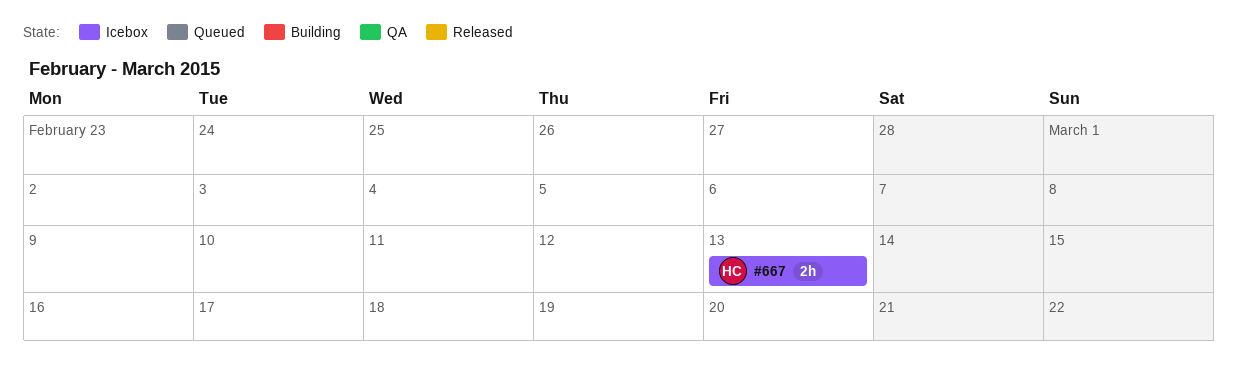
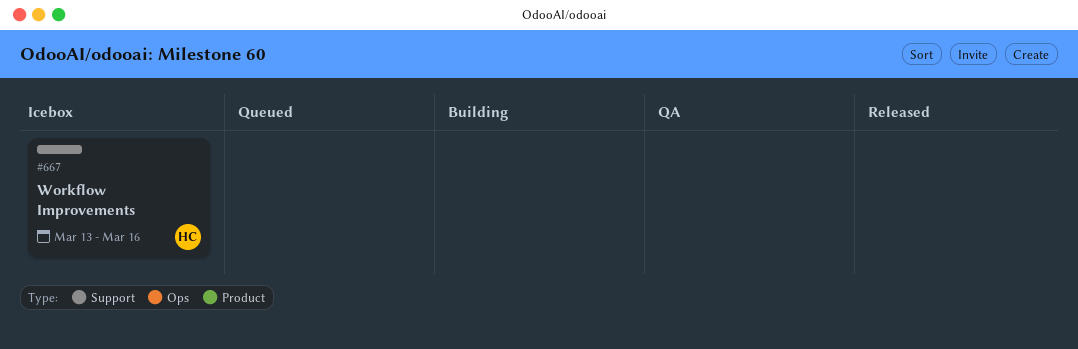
#667, due: Mar 13 -> Mar 16

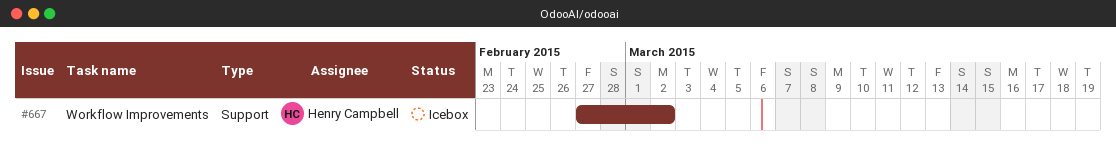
#667, start: Mar 13 -> Feb 27
#667, due: Mar 16 -> Mar 2

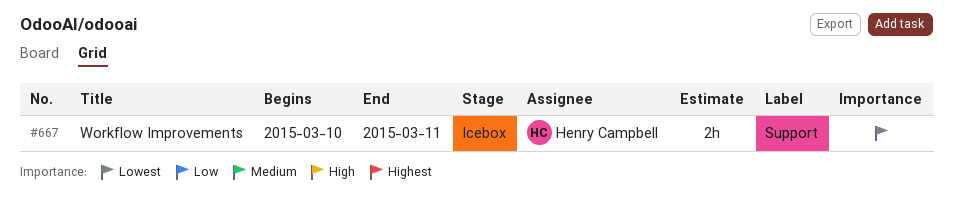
#667, start: Feb 27 -> Mar 10
#667, due: Mar 2 -> Mar 11

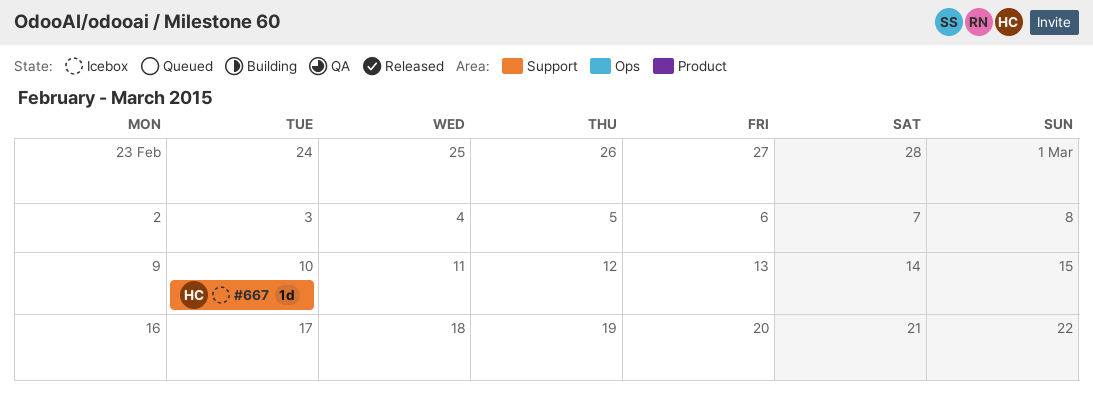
#667, estimate: 2h -> 1d
#667, due: Mar 11 -> Mar 10

